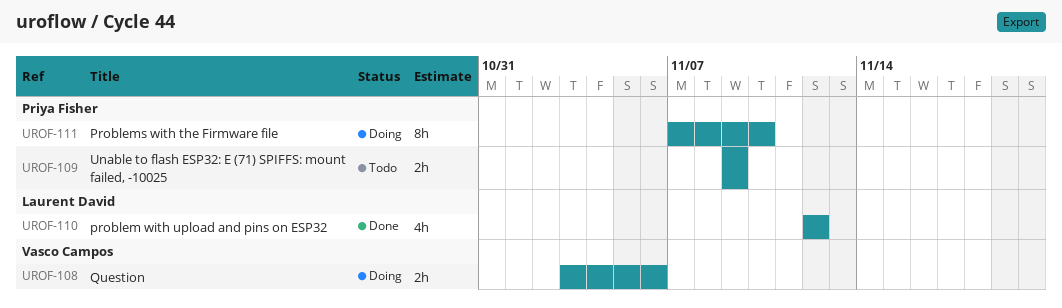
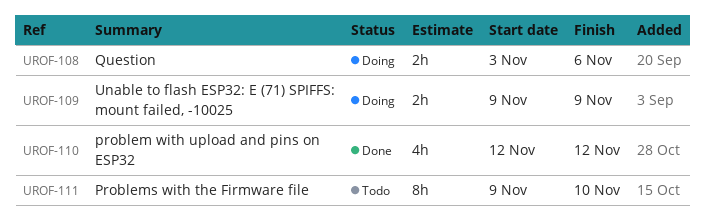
UROF-109, status: Todo -> Doing
UROF-111, status: Doing -> Todo
UROF-111, start: Nov 7 -> Nov 9

